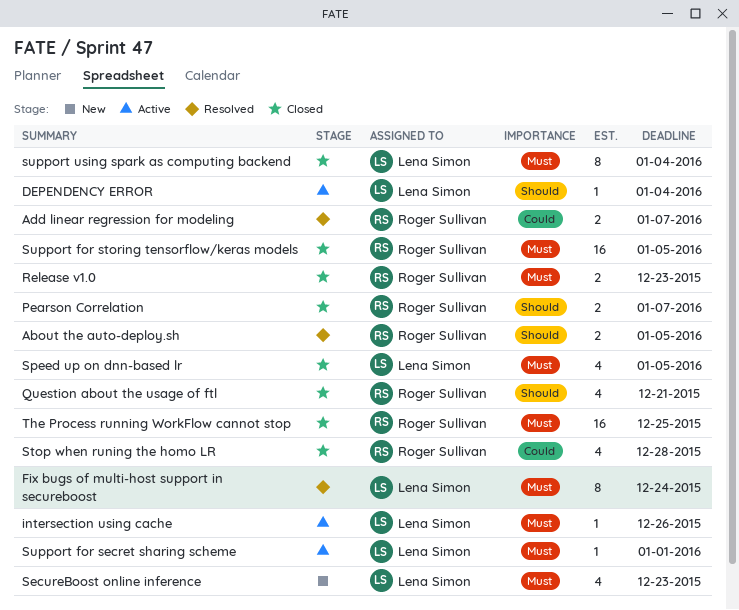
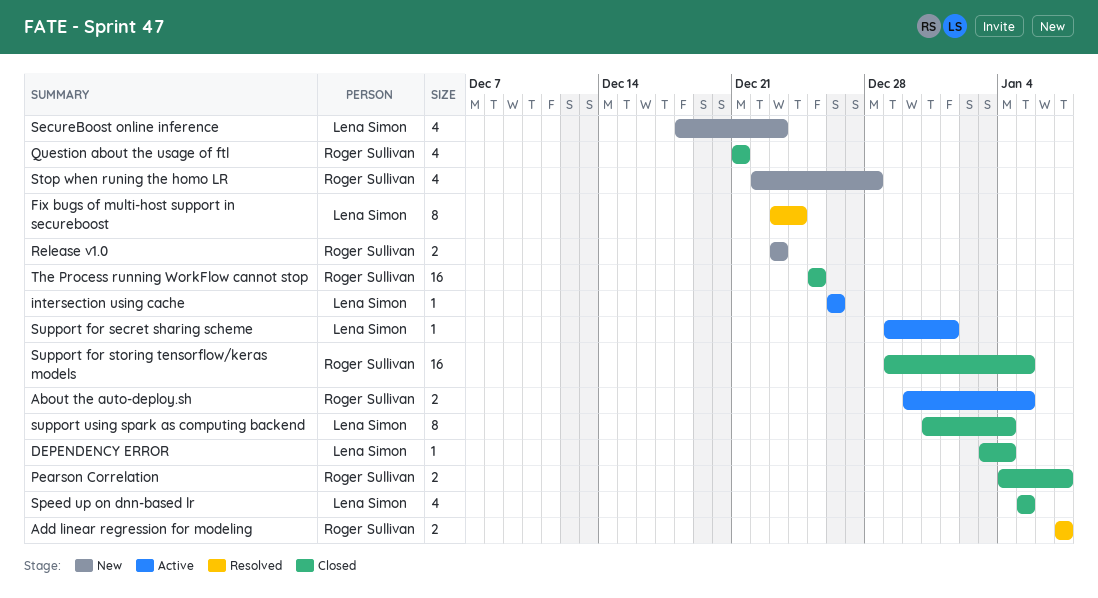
About the auto-deploy.sh, status: Resolved -> Active
DEPENDENCY ERROR, status: Active -> Closed
Release v1.0, status: Closed -> New
Stop when runing the homo LR, status: Closed -> New

